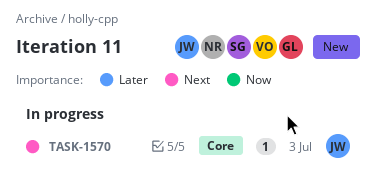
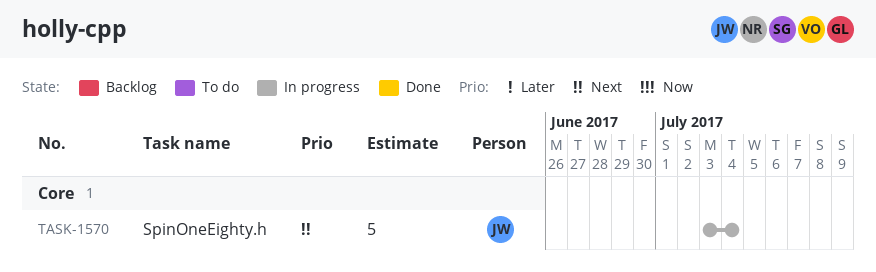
TASK-1570, estimate: 1 -> 5
TASK-1570, due: Jul 3 -> Jul 4

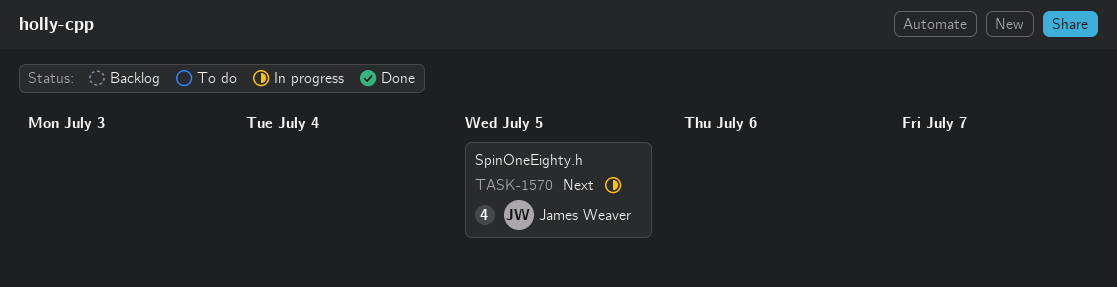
TASK-1570, estimate: 5 -> 4
TASK-1570, due: Jul 4 -> Jul 5

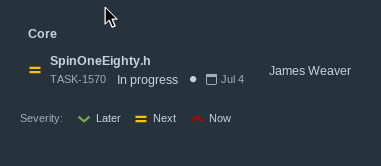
TASK-1570, estimate: 4 -> 1
TASK-1570, due: Jul 5 -> Jul 4

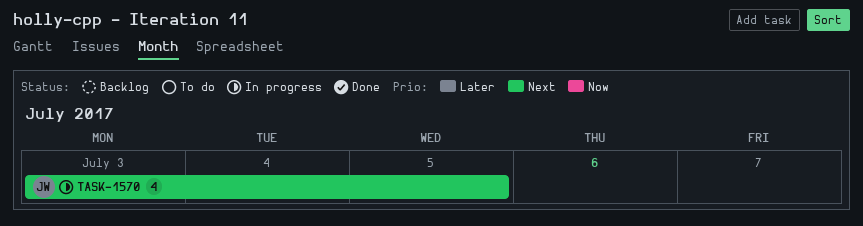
TASK-1570, estimate: 1 -> 4
TASK-1570, due: Jul 4 -> Jul 5

